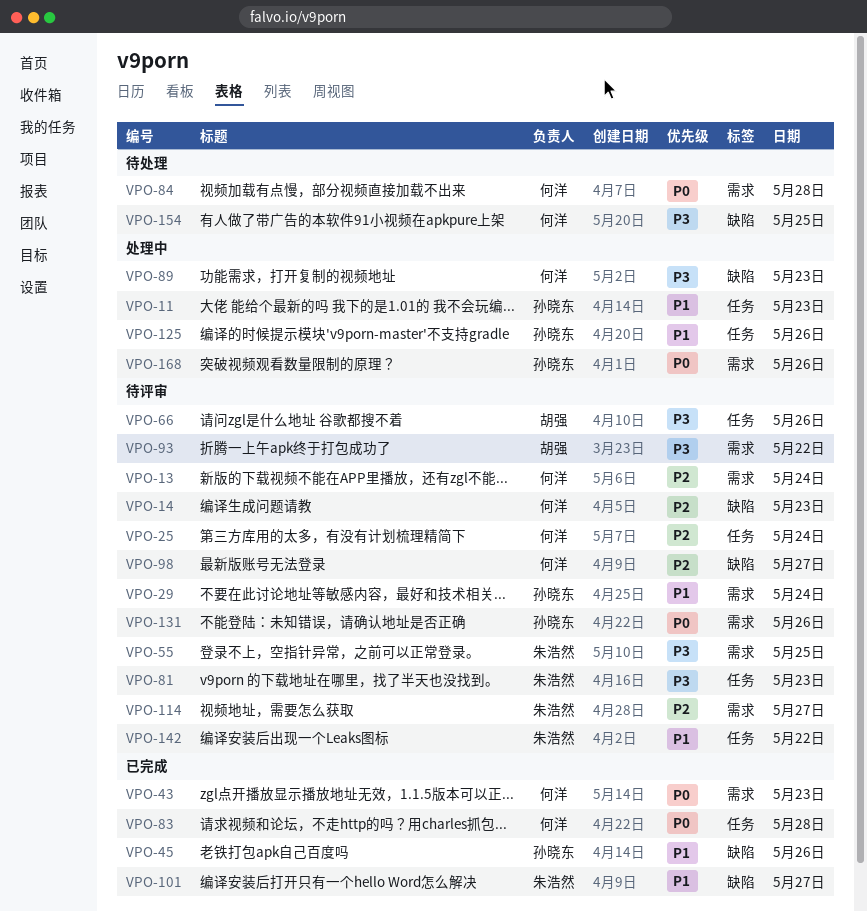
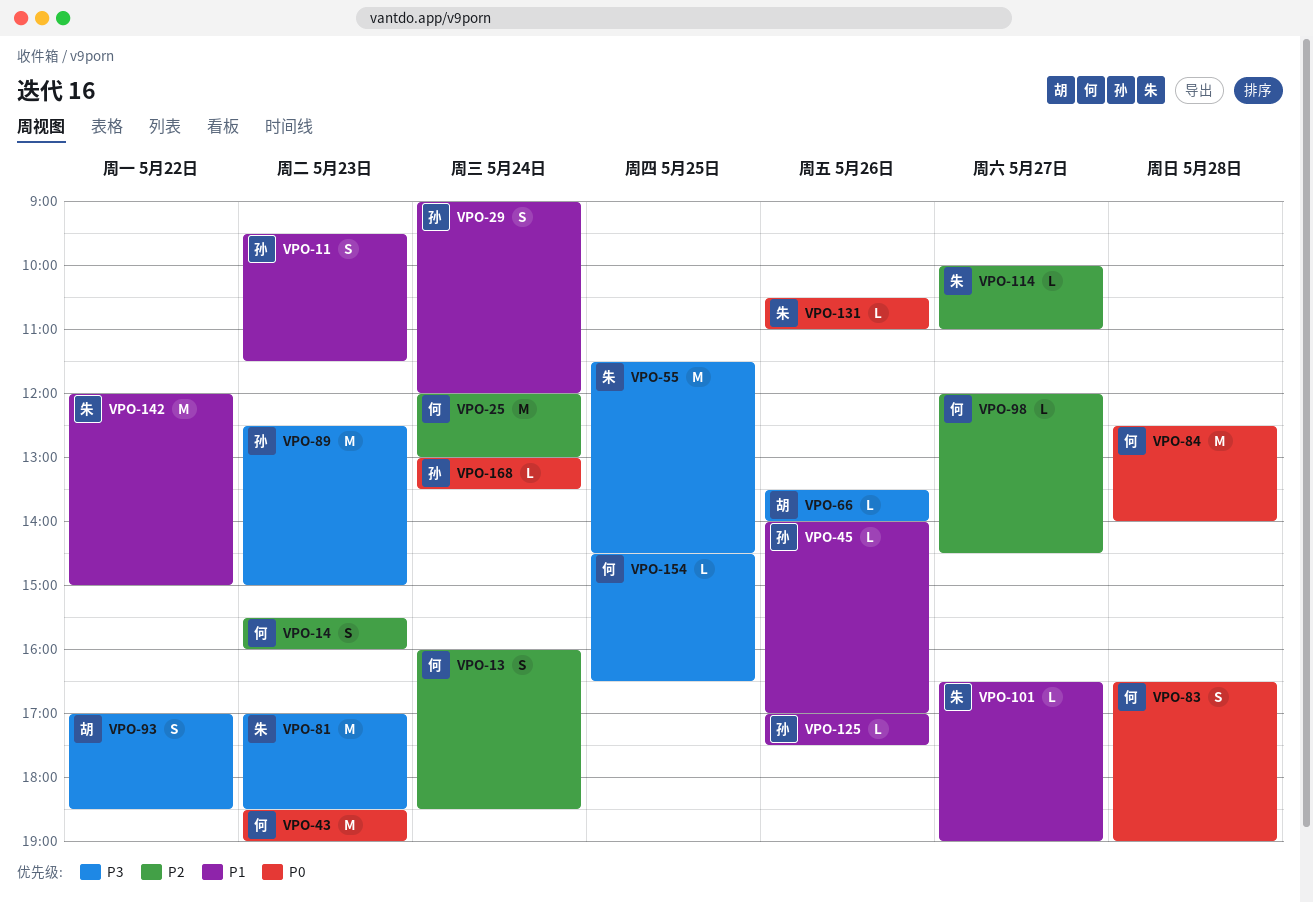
VPO-89, owner: 何洋 -> 孙晓东
VPO-131, owner: 孙晓东 -> 朱浩然
VPO-168, day: May 26 -> May 24

